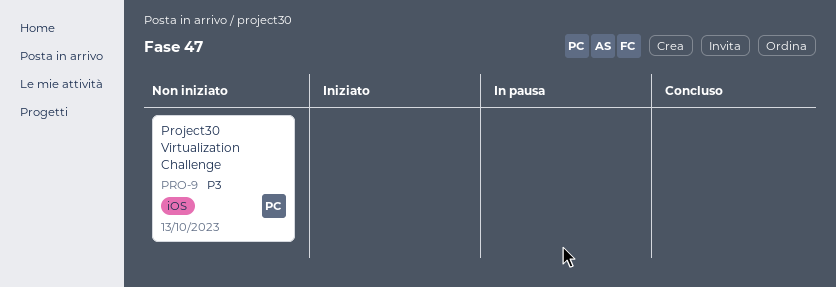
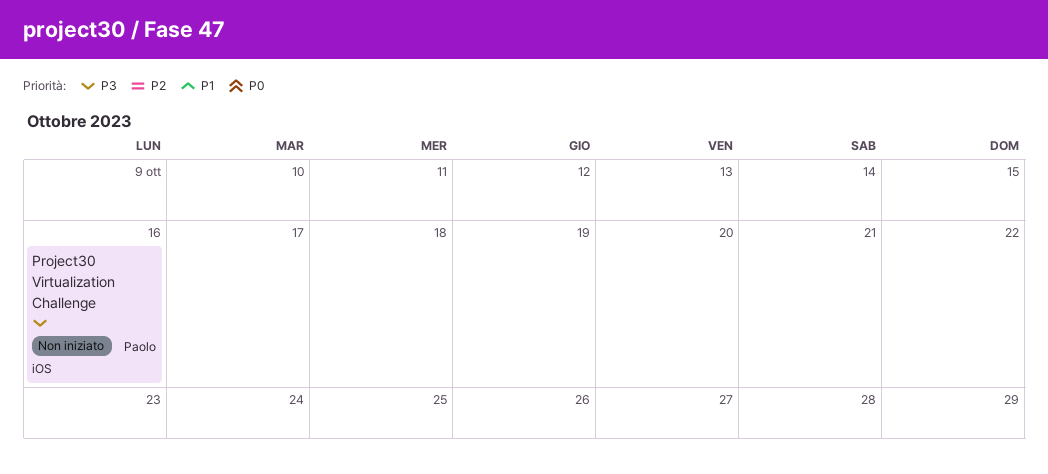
Project30 Virtualization Challenge, due: Oct 13 -> Oct 16

